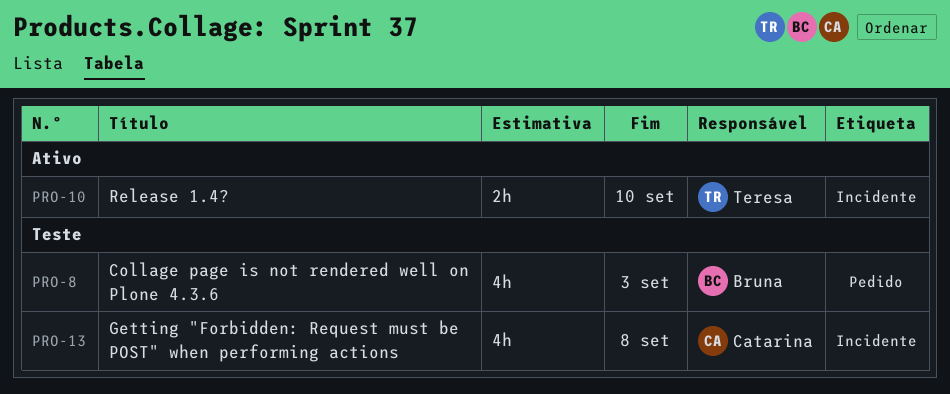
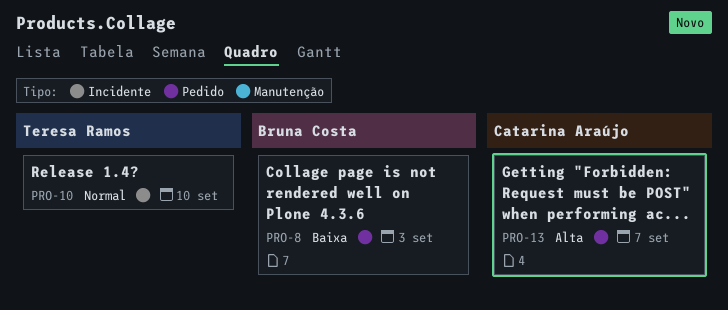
PRO-13, label: Incidente -> Pedido
PRO-13, due: Sep 8 -> Sep 7

